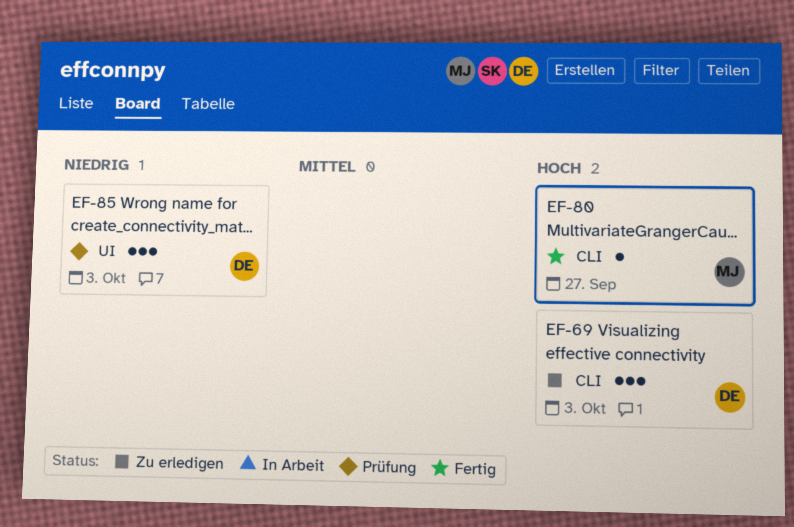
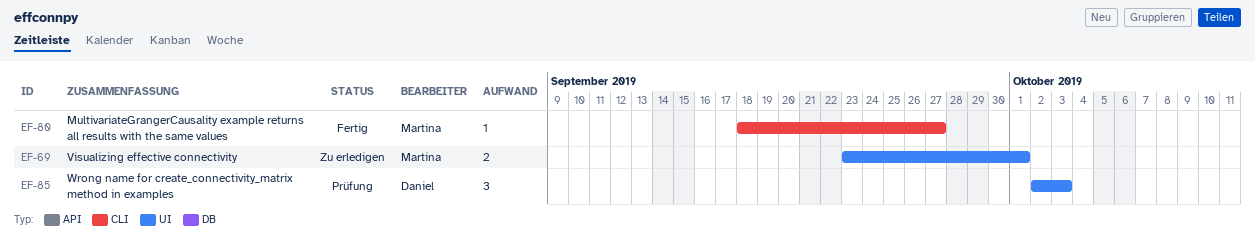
EF-69, owner: Daniel -> Martina
EF-69, label: CLI -> UI
EF-69, estimate: 3 -> 2
EF-69, due: Oct 3 -> Oct 1

